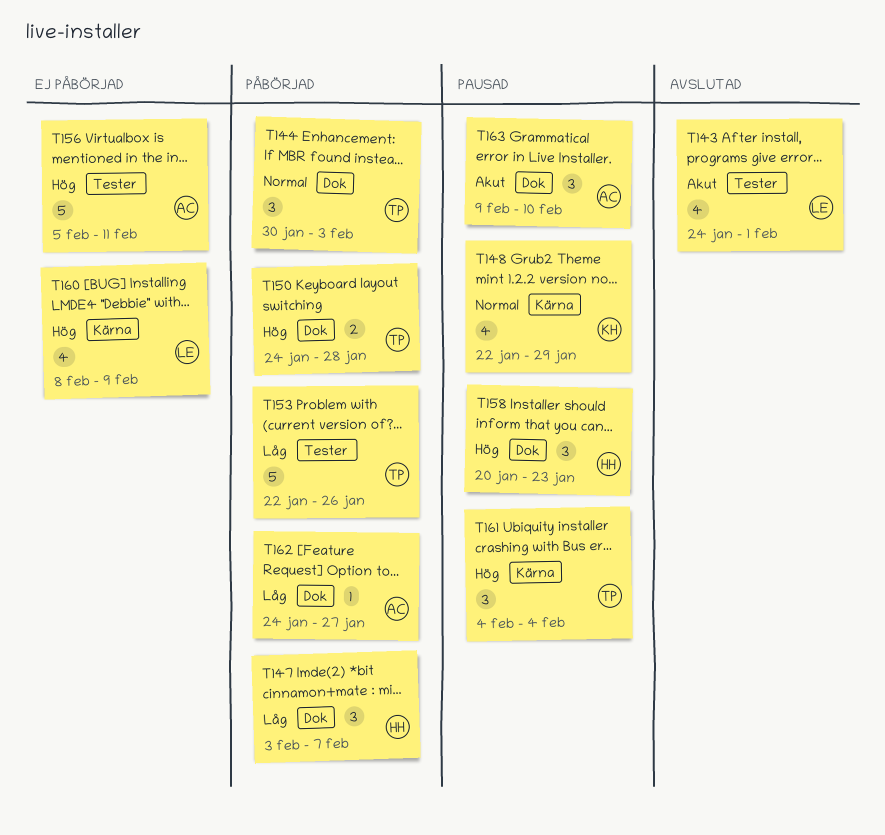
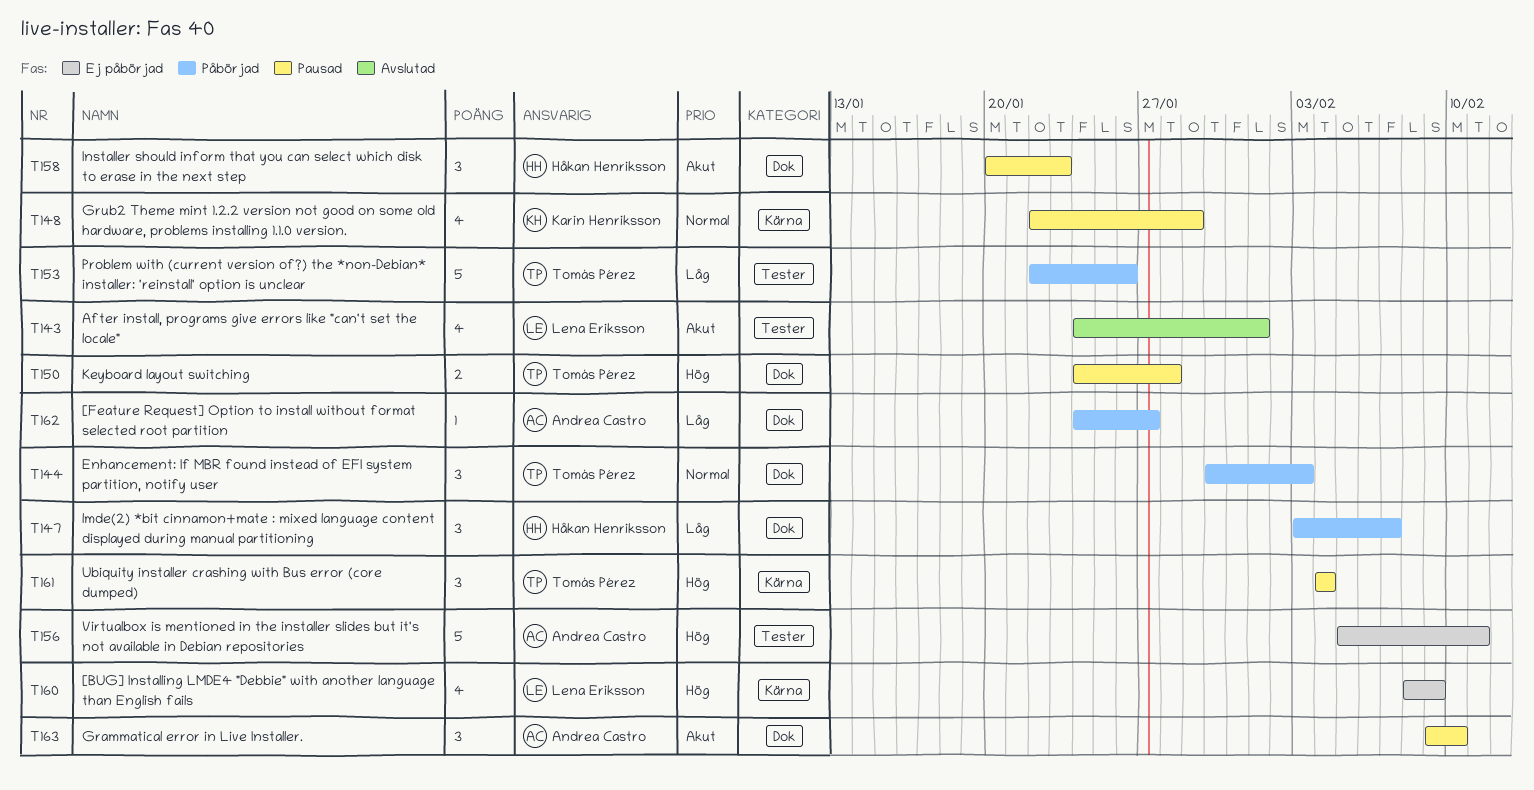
T150, status: Påbörjad -> Pausad
T158, priority: Hög -> Akut

